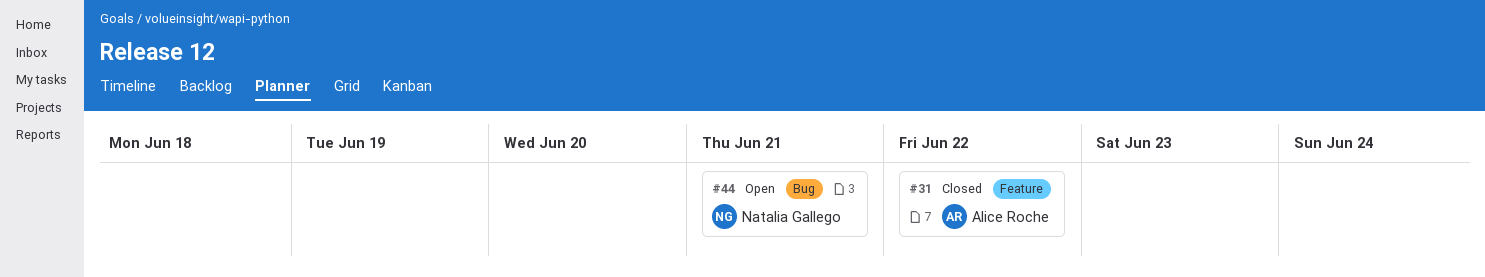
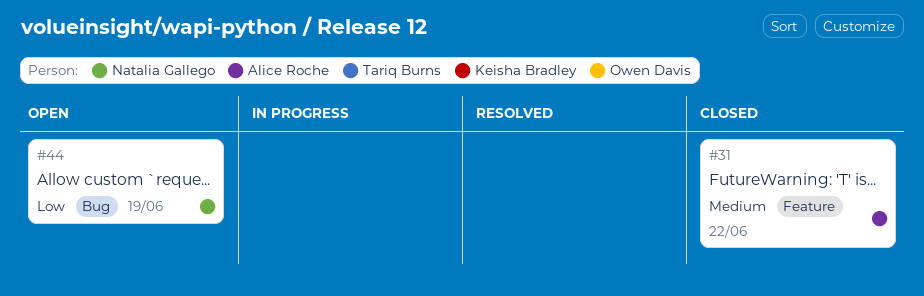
#44, due: Jun 21 -> Jun 19

